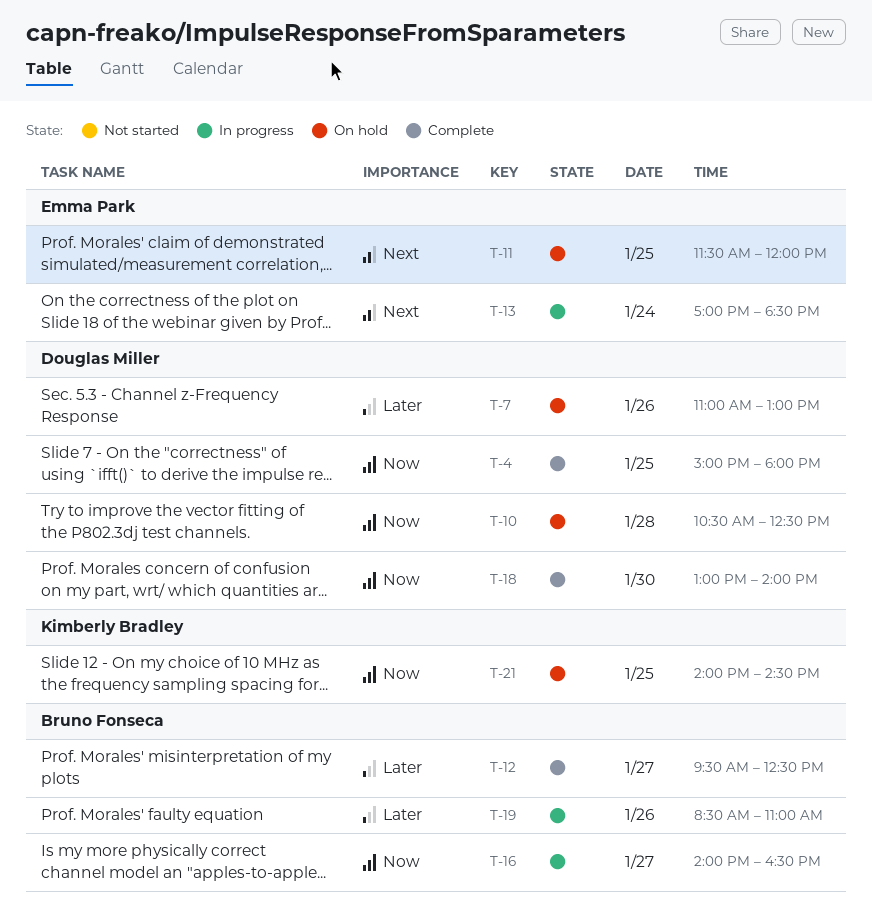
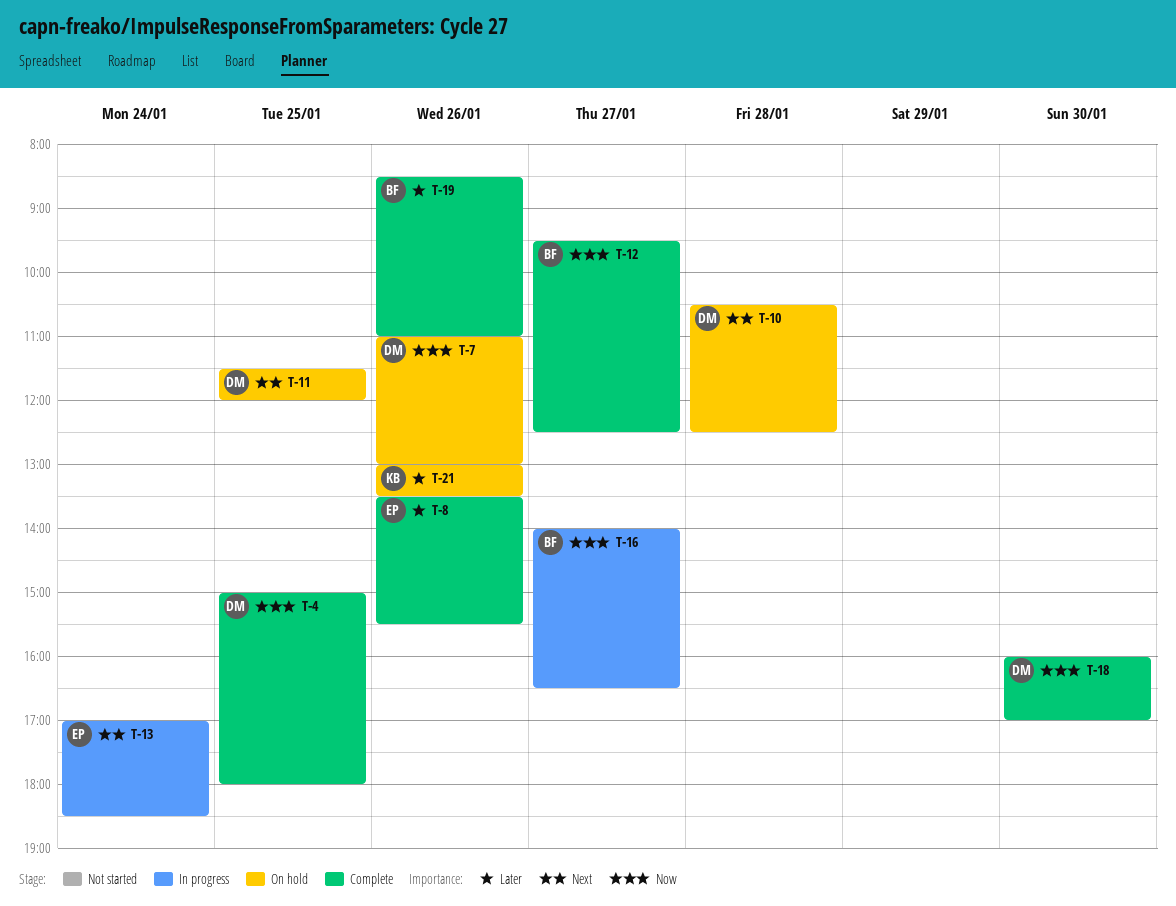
T-7, priority: Later -> Now
T-8: none -> present
T-10, priority: Now -> Next
T-11, owner: Emma Park -> Douglas Miller
T-12, priority: Later -> Now
T-18, begins: 13:00 -> 16:00
T-18, ends: 14:00 -> 17:00
T-19, status: In progress -> Complete
T-21, priority: Now -> Later
T-21, day: Jan 25 -> Jan 26
T-21, begins: 14:00 -> 13:00
T-21, ends: 14:30 -> 13:30

